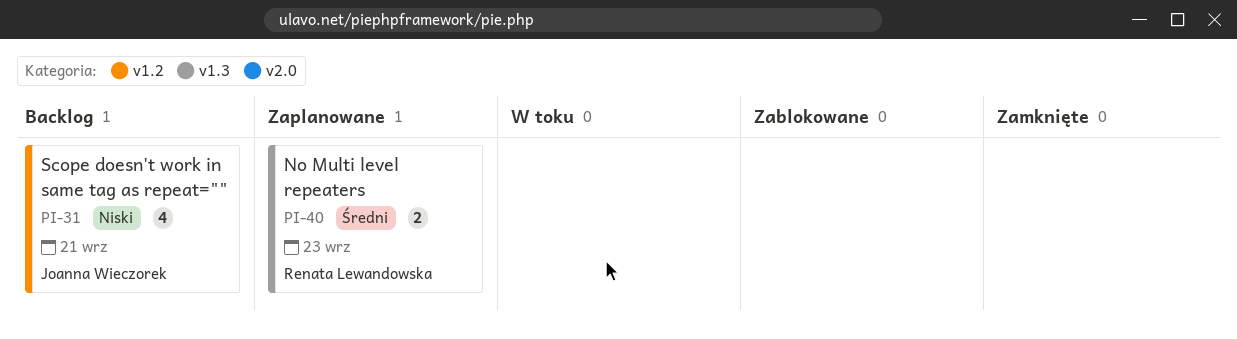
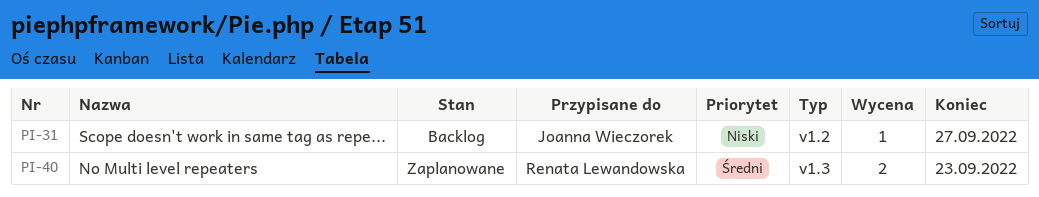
PI-31, estimate: 4 -> 1
PI-31, due: Sep 21 -> Sep 27

